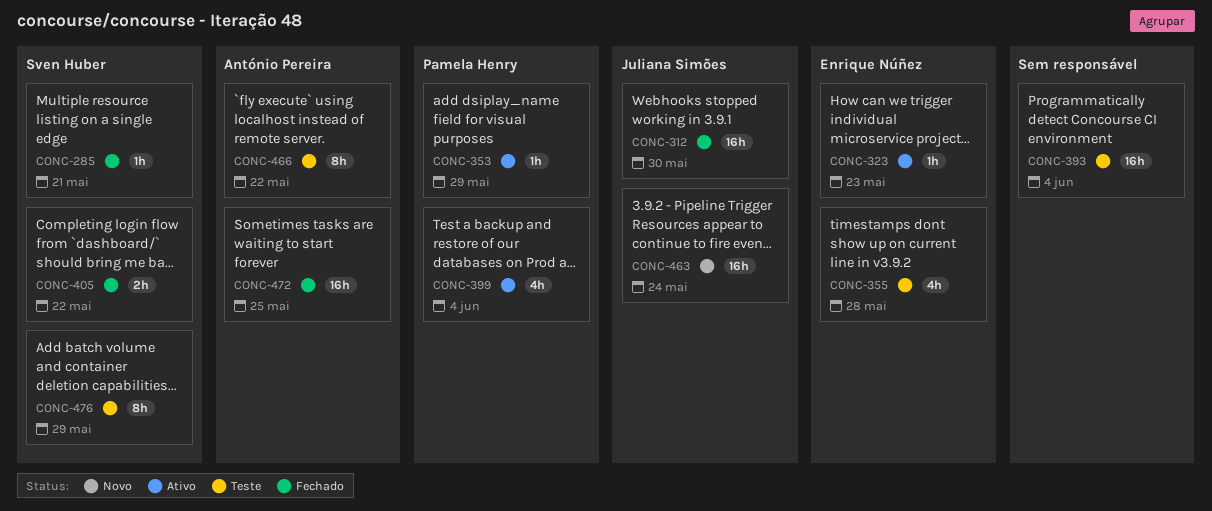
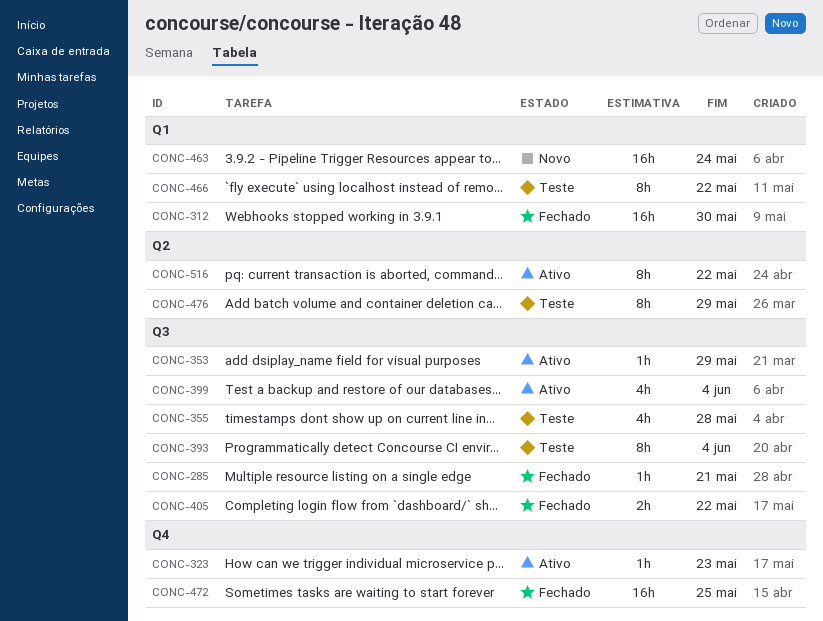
CONC-393, estimate: 16h -> 8h
CONC-516: none -> present

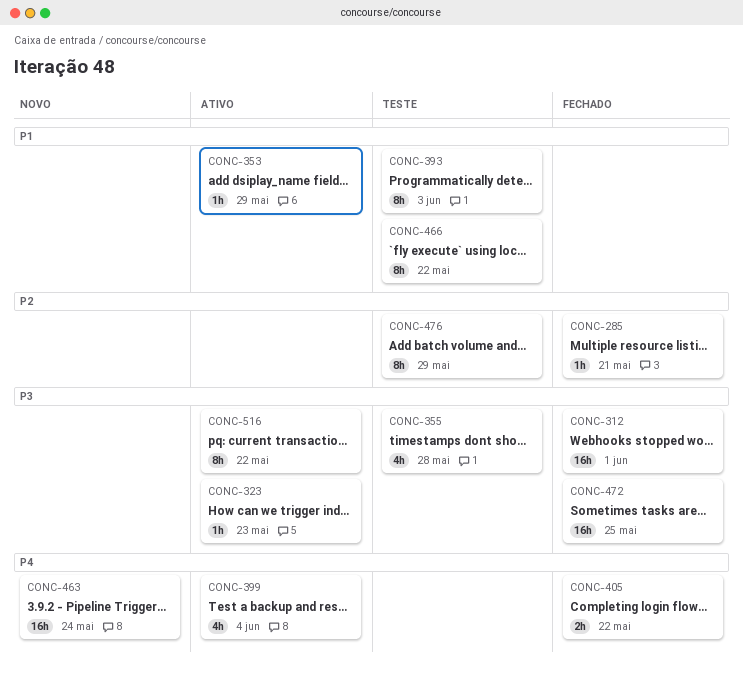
CONC-312, due: May 30 -> Jun 1
CONC-393, due: Jun 4 -> Jun 3

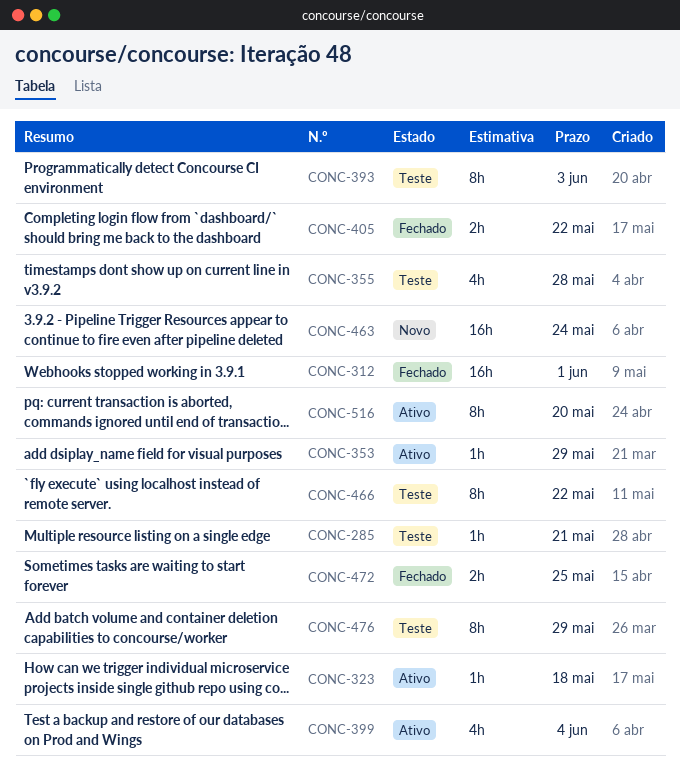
CONC-285, status: Fechado -> Teste
CONC-323, due: May 23 -> May 18
CONC-472, estimate: 16h -> 2h
CONC-516, due: May 22 -> May 20

